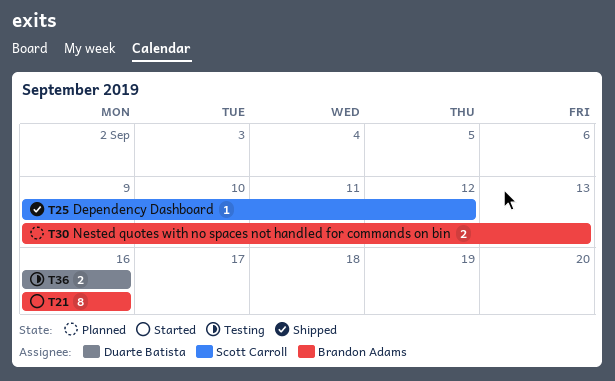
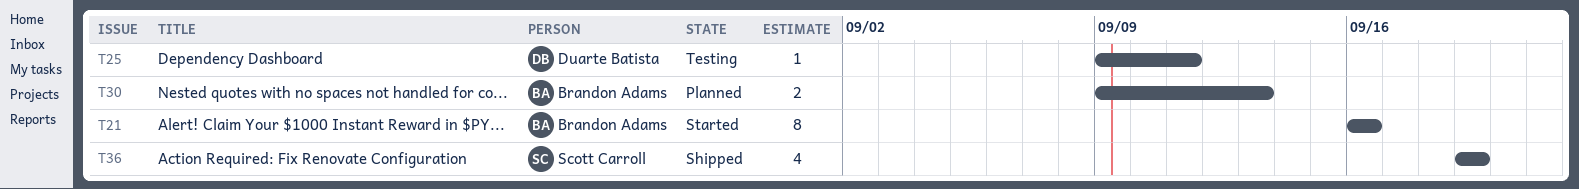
T25, status: Shipped -> Testing
T25, owner: Scott Carroll -> Duarte Batista
T25, due: Sep 12 -> Sep 11
T36, status: Testing -> Shipped
T36, owner: Duarte Batista -> Scott Carroll
T36, estimate: 2 -> 4
T36, start: Sep 16 -> Sep 19
T36, due: Sep 16 -> Sep 19

